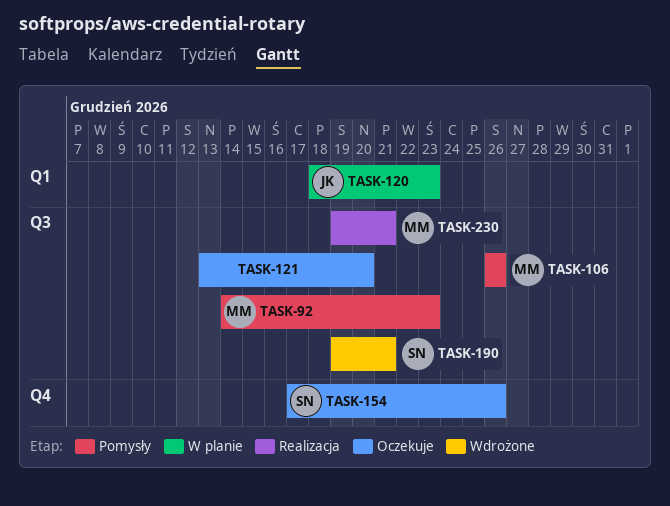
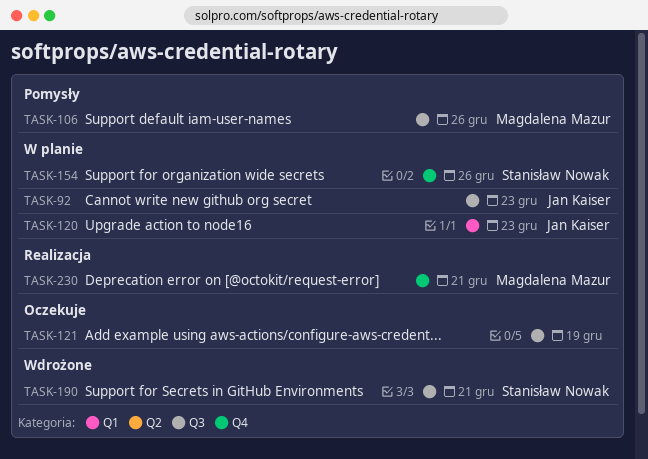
TASK-92, status: Pomysły -> W planie
TASK-92, owner: Magdalena Mazur -> Jan Kaiser
TASK-121, due: Dec 20 -> Dec 19
TASK-154, status: Oczekuje -> W planie
TASK-230, label: Q3 -> Q4

